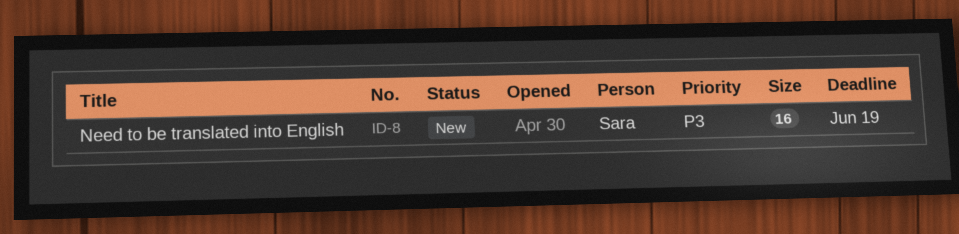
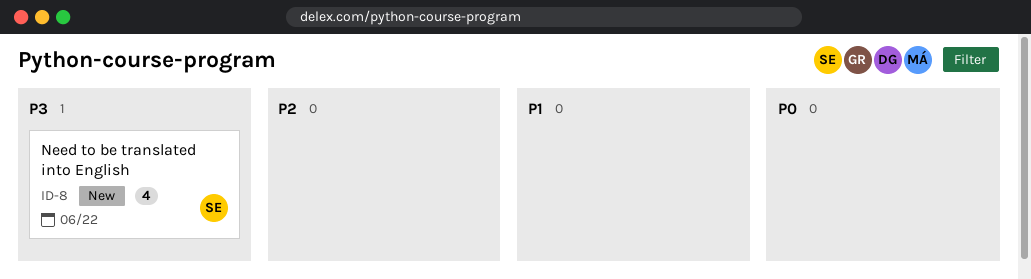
ID-8, estimate: 16 -> 4
ID-8, due: Jun 19 -> Jun 22

